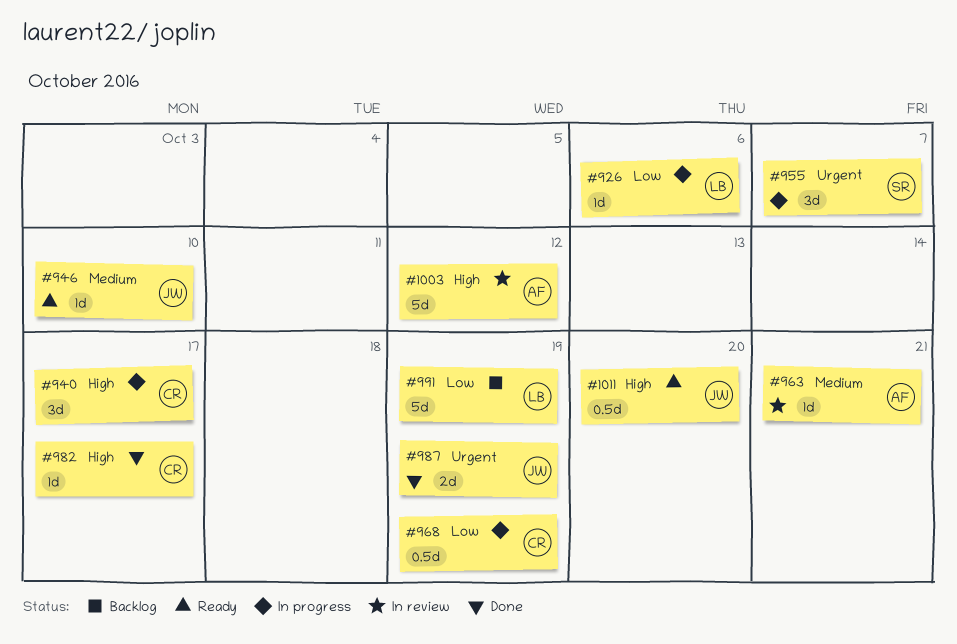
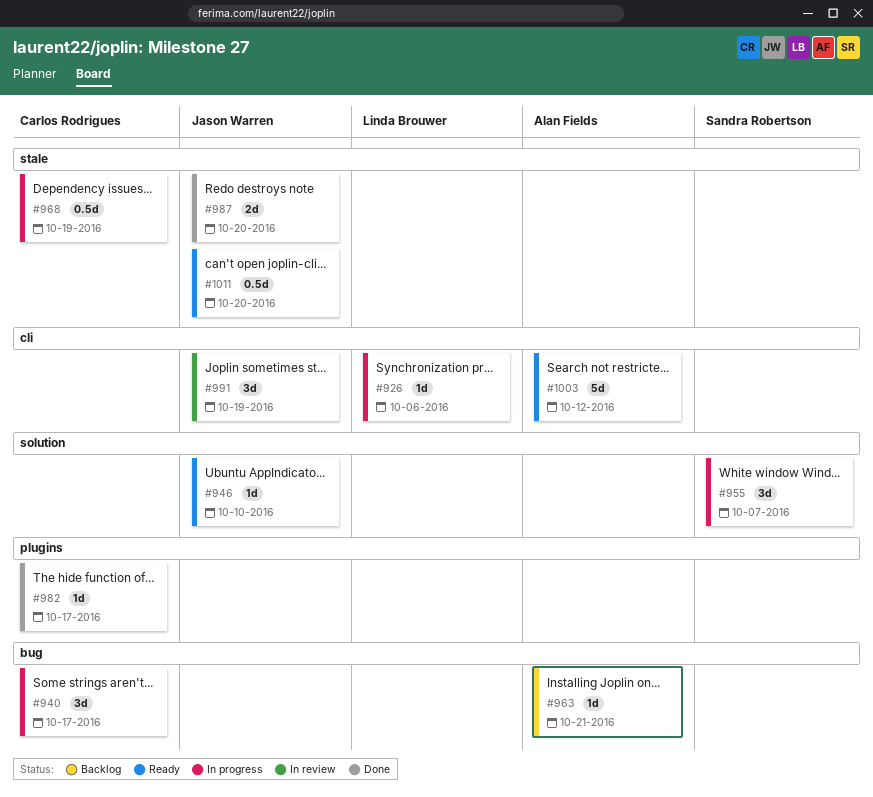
#963, status: In review -> Backlog
#987, due: Oct 19 -> Oct 20
#991, status: Backlog -> In review
#991, owner: Linda Brouwer -> Jason Warren
#991, estimate: 5d -> 3d
#1003, status: In review -> Ready

